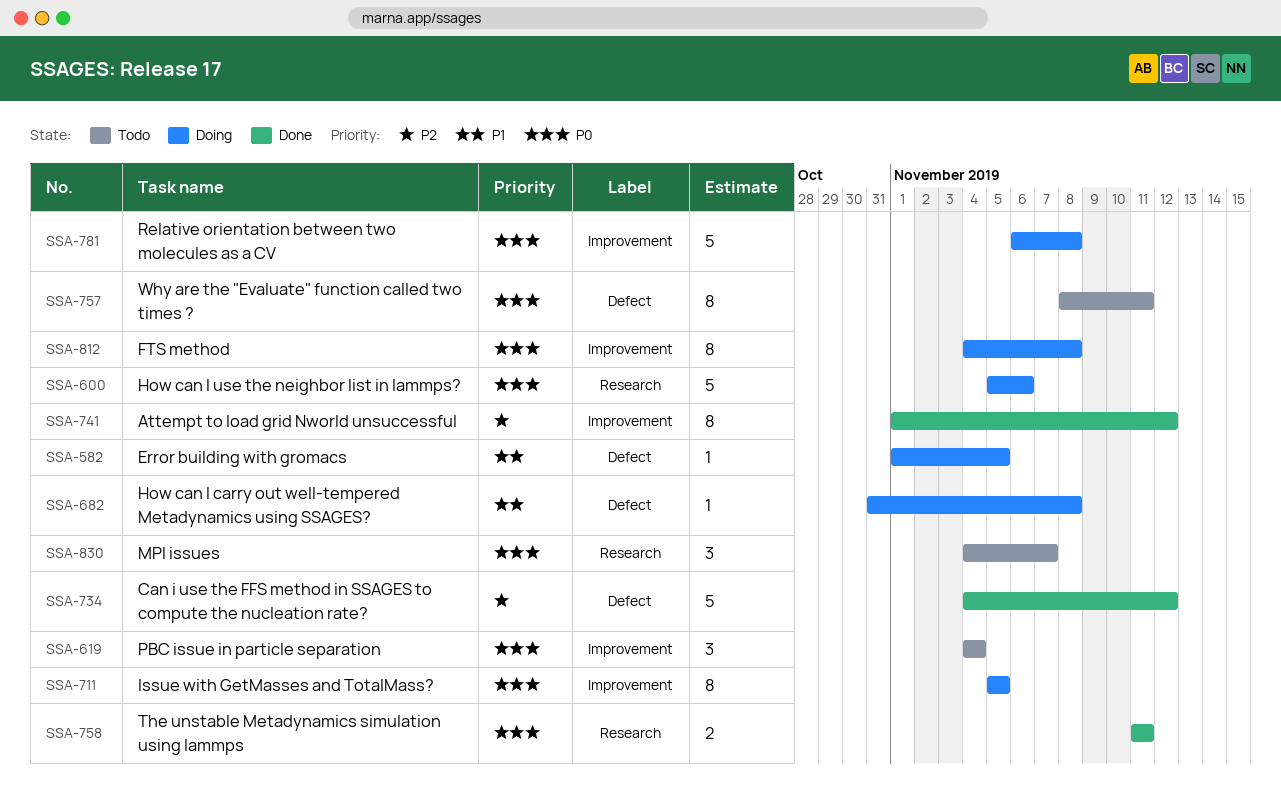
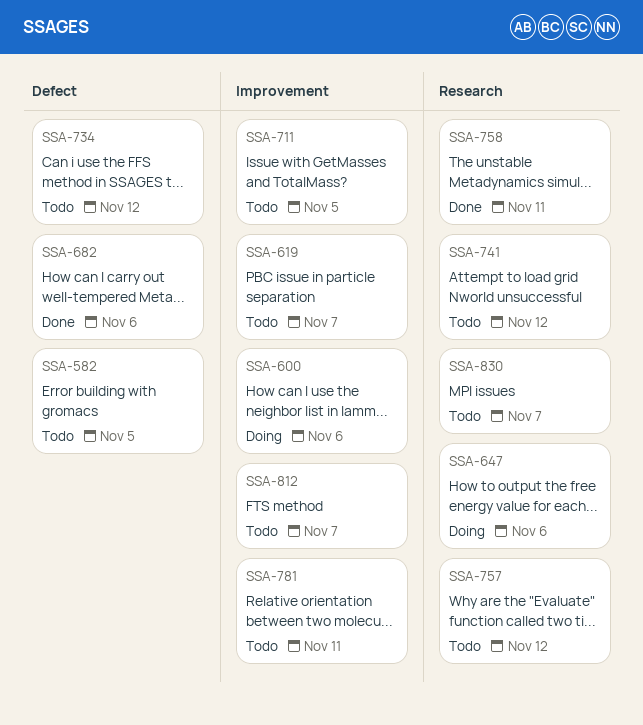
SSA-582, status: Doing -> Todo
SSA-600, label: Research -> Improvement
SSA-619, due: Nov 4 -> Nov 7
SSA-647: none -> present
SSA-682, status: Doing -> Done
SSA-682, due: Nov 8 -> Nov 6
SSA-711, status: Doing -> Todo
SSA-734, status: Done -> Todo
SSA-741, status: Done -> Todo
SSA-741, label: Improvement -> Research
SSA-757, label: Defect -> Research
SSA-757, due: Nov 11 -> Nov 12
SSA-781, status: Doing -> Todo
SSA-781, due: Nov 8 -> Nov 11
SSA-812, status: Doing -> Todo
SSA-812, due: Nov 8 -> Nov 7

